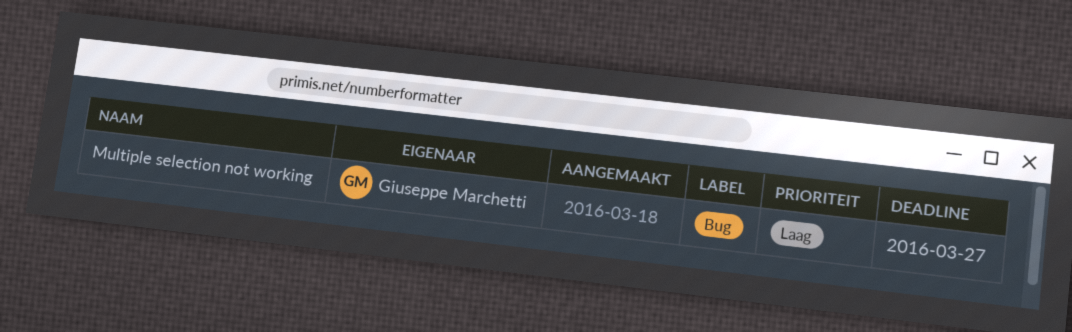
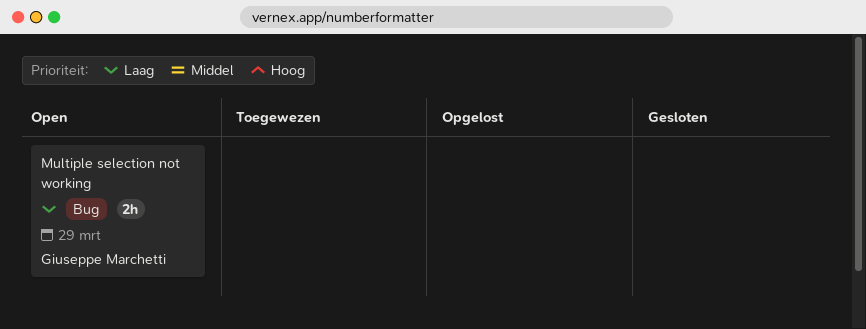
Multiple selection not working, due: Mar 27 -> Mar 29

